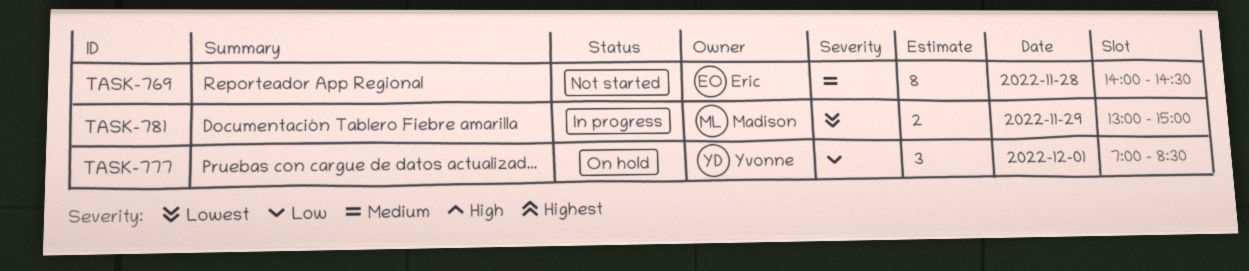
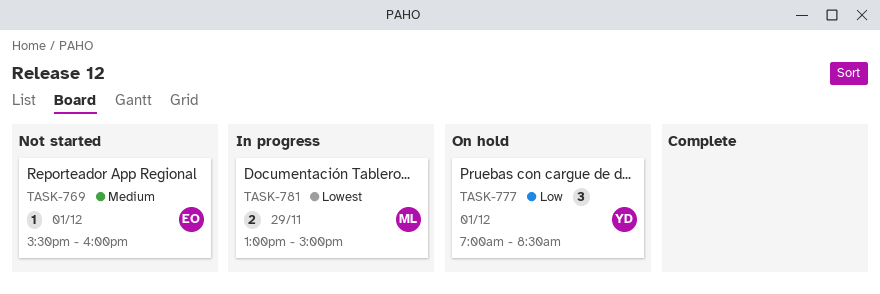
TASK-769, estimate: 8 -> 1
TASK-769, day: Nov 28 -> Dec 1
TASK-769, begins: 14:00 -> 15:30
TASK-769, ends: 14:30 -> 16:00

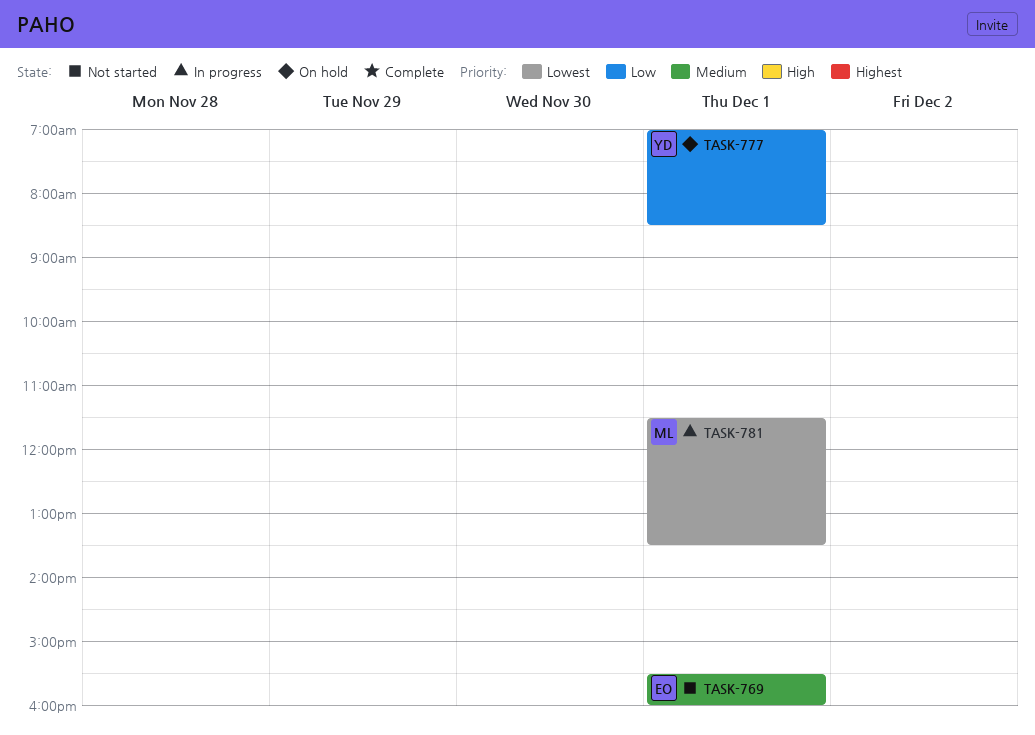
TASK-781, day: Nov 29 -> Dec 1
TASK-781, begins: 13:00 -> 11:30
TASK-781, ends: 15:00 -> 13:30

